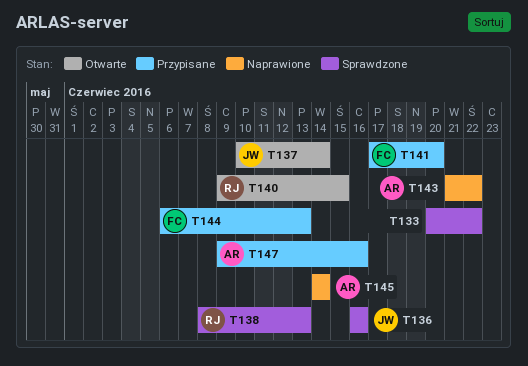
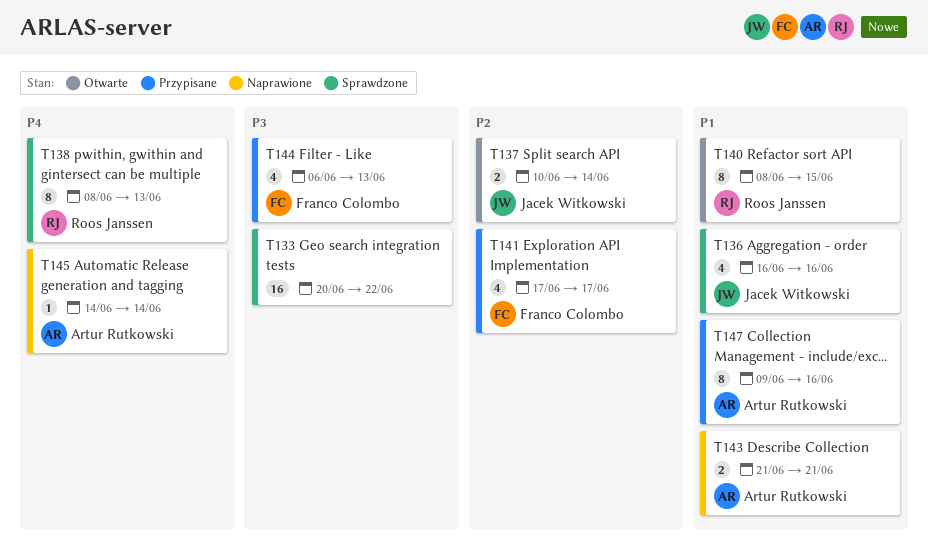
T140, start: Jun 9 -> Jun 8
T141, due: Jun 20 -> Jun 17
T143, due: Jun 22 -> Jun 21

